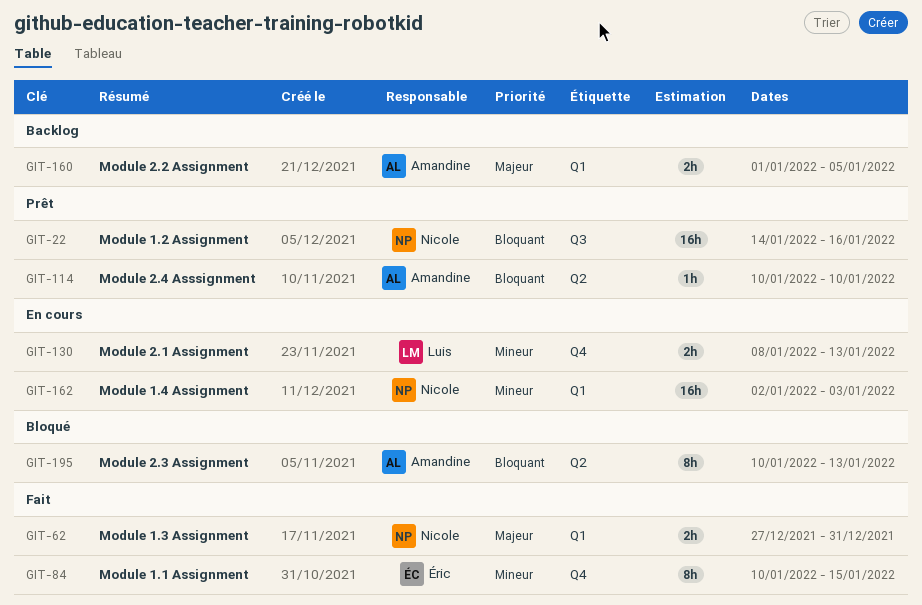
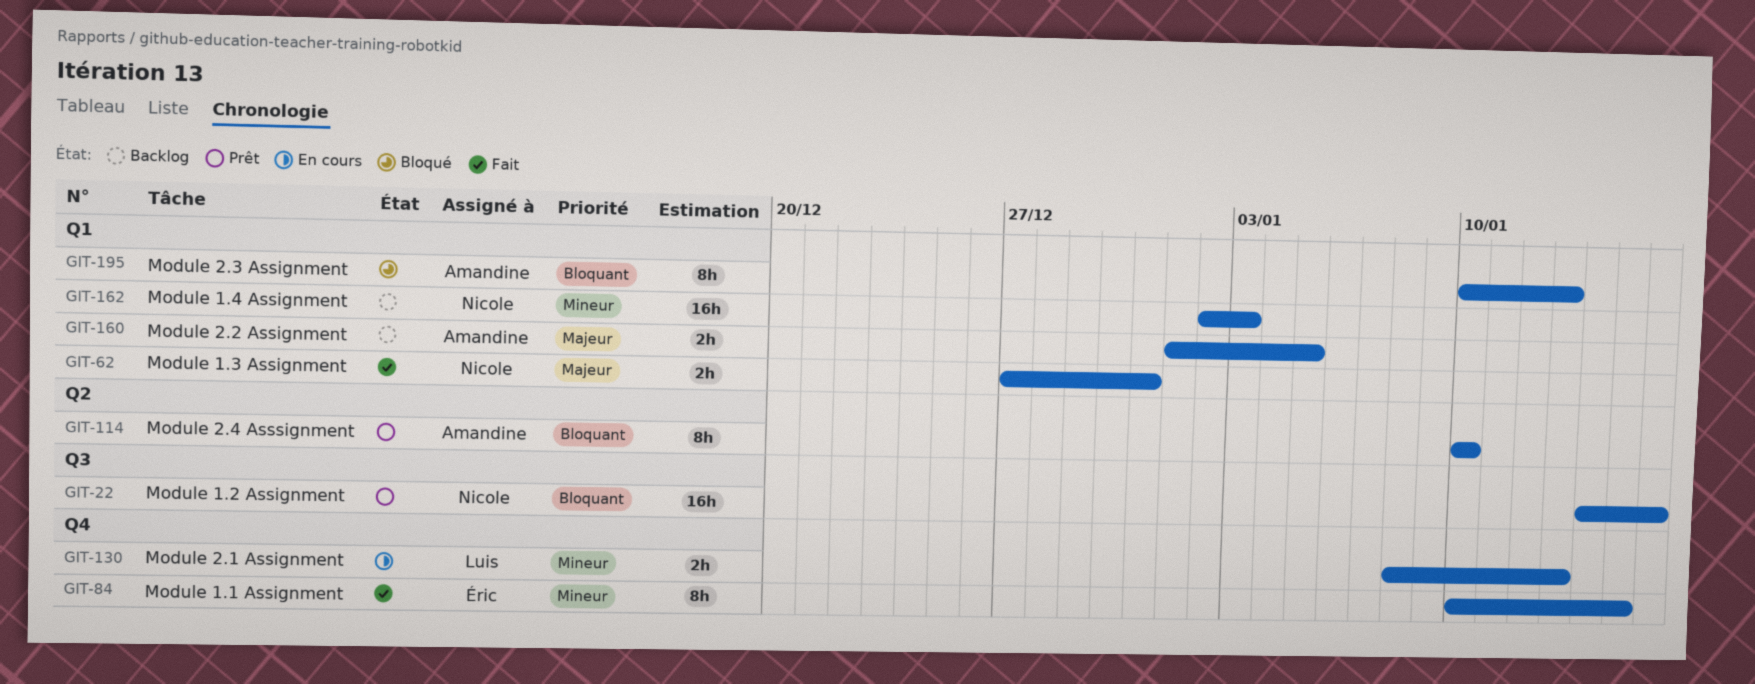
GIT-114, estimate: 1h -> 8h
GIT-162, status: En cours -> Backlog
GIT-195, label: Q2 -> Q1

